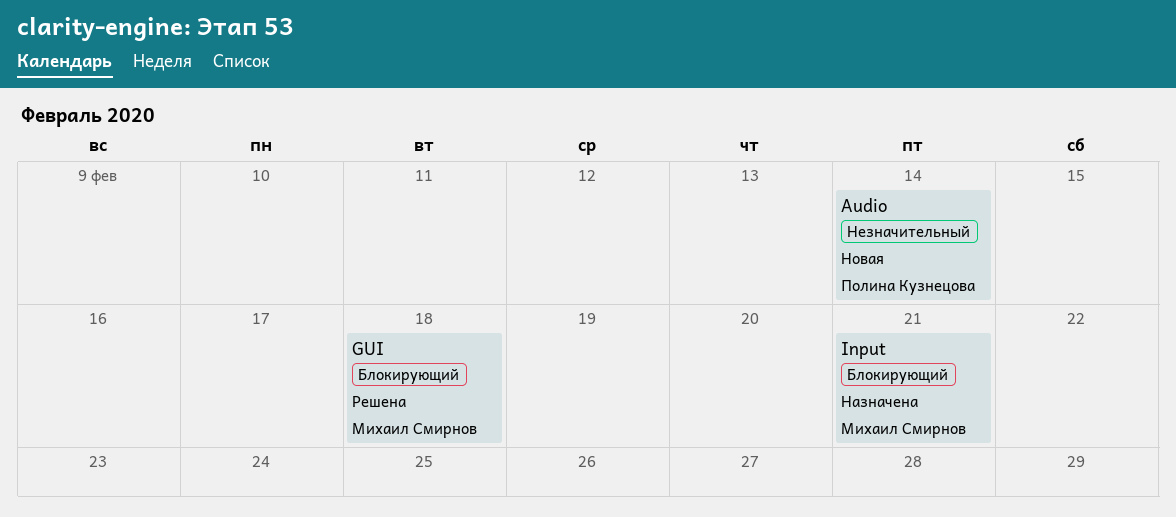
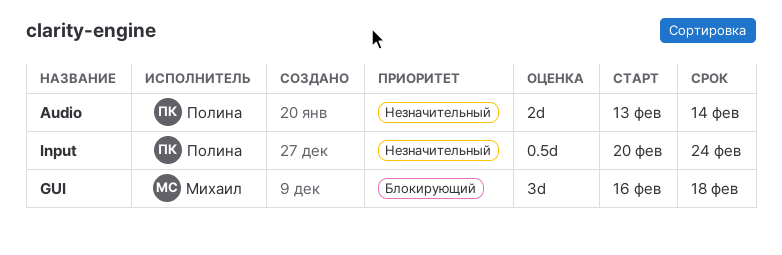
Input, owner: Михаил Смирнов -> Полина Кузнецова
Input, priority: Блокирующий -> Незначительный
Input, due: Feb 21 -> Feb 24

